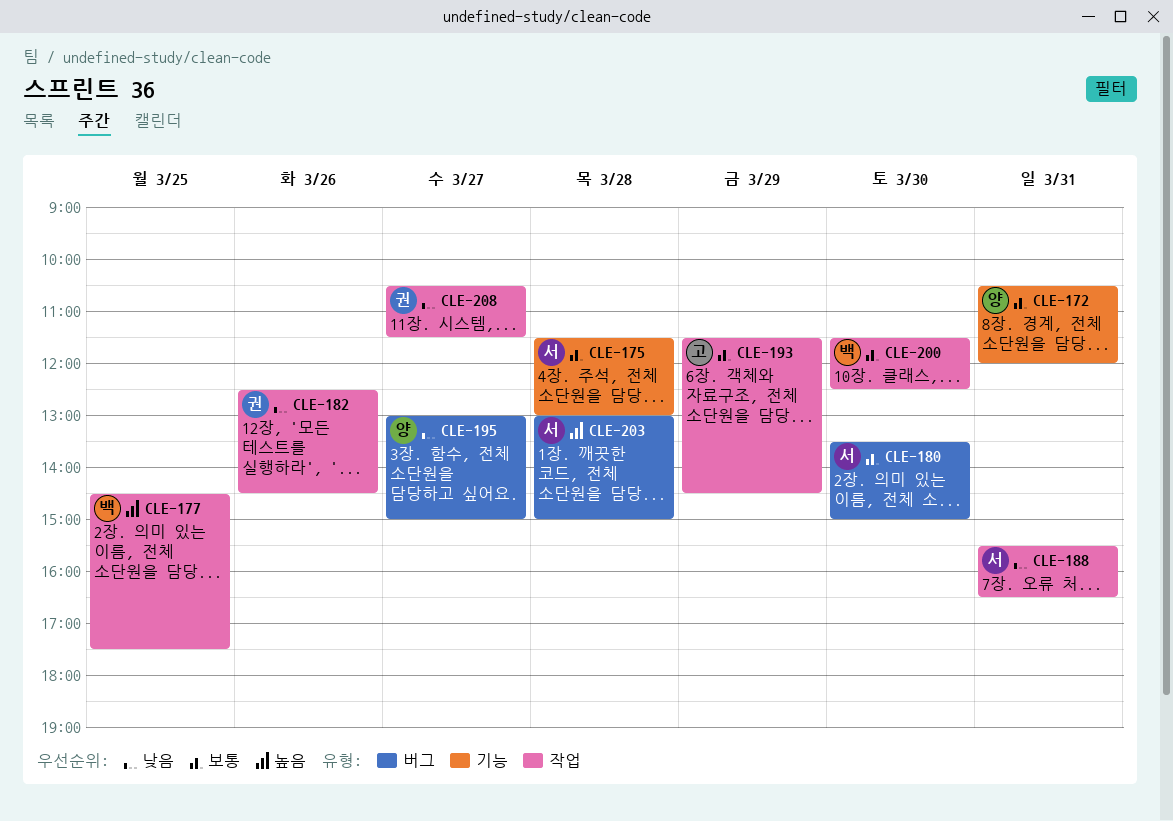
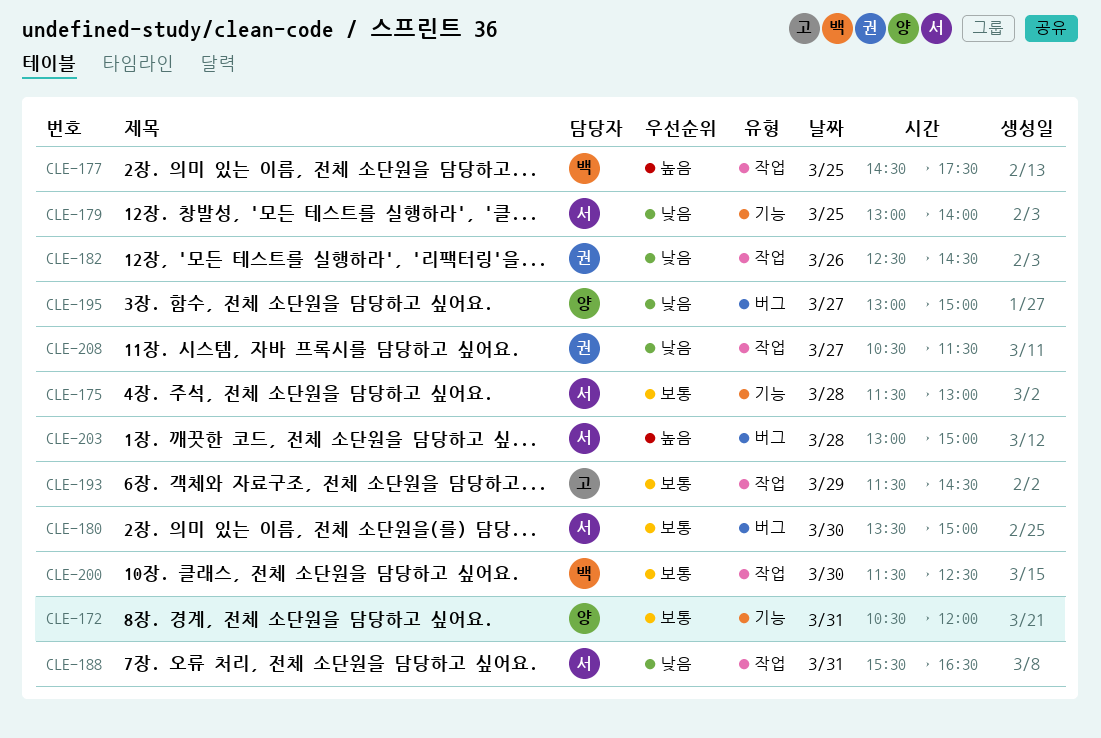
CLE-179: none -> present

